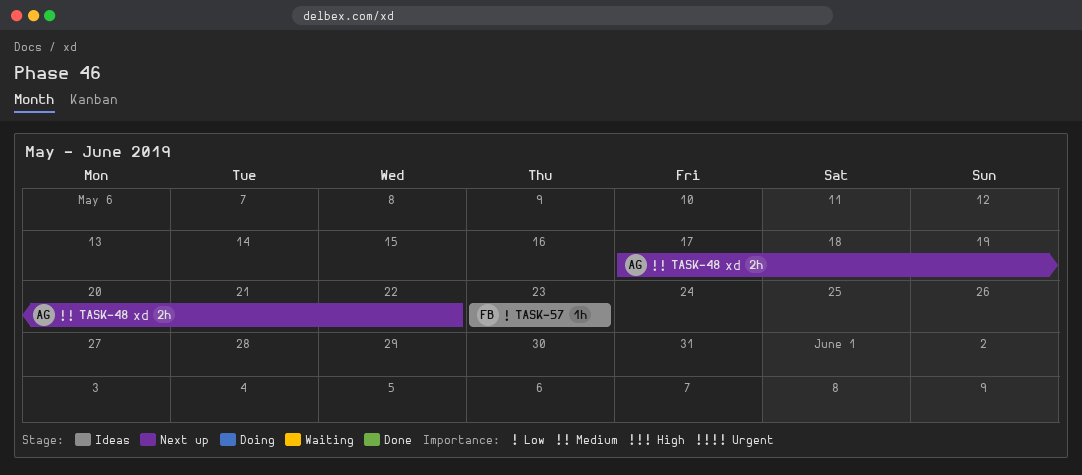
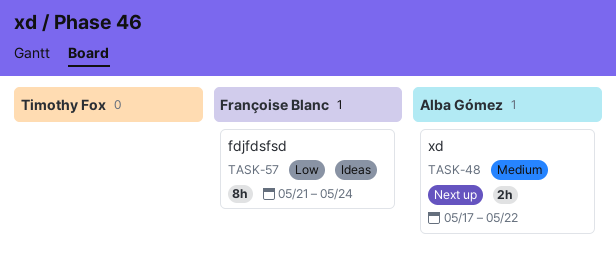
TASK-57, estimate: 1h -> 8h
TASK-57, start: May 23 -> May 21
TASK-57, due: May 23 -> May 24

